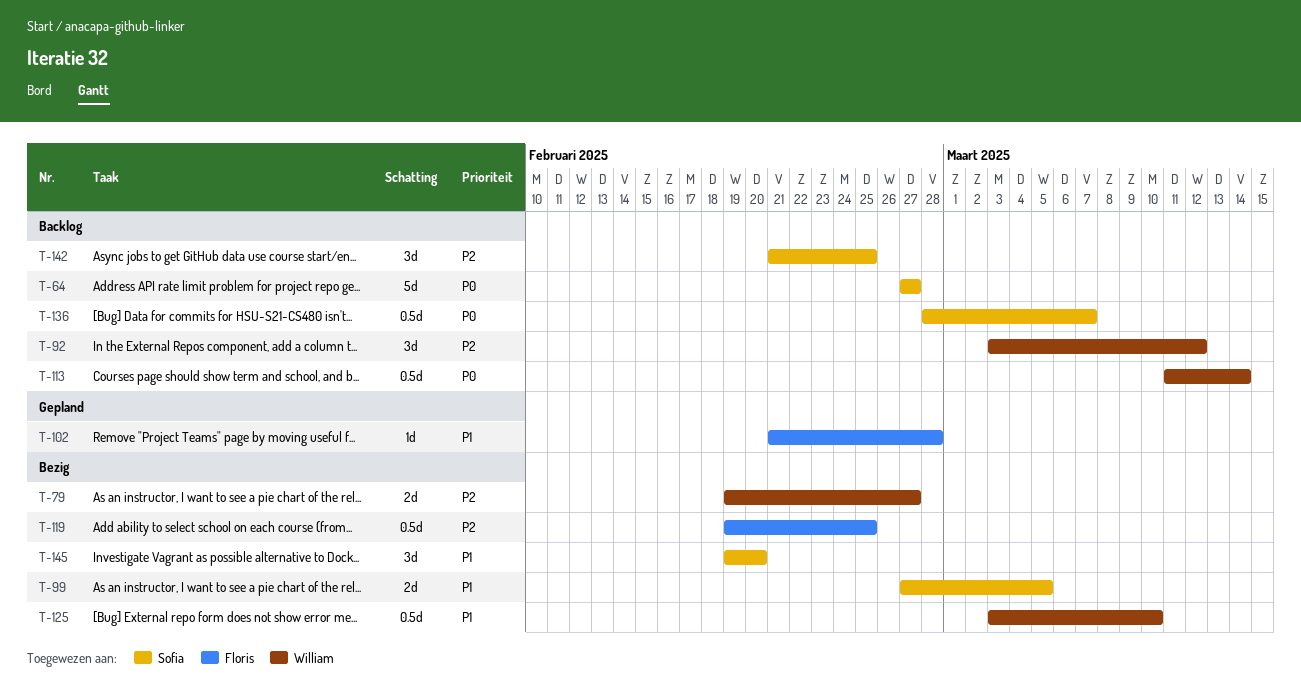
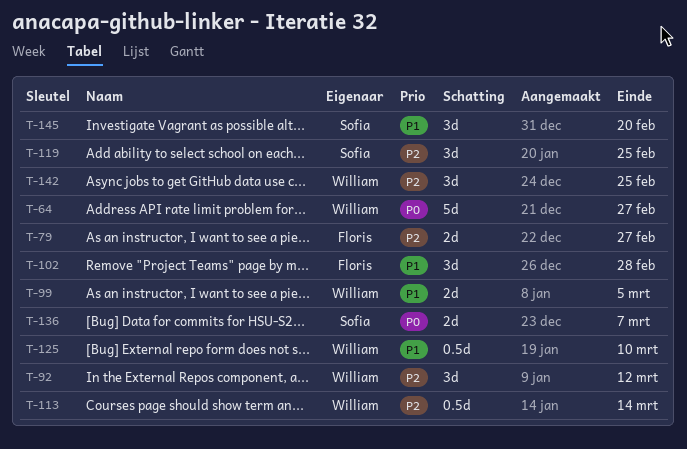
T-64, owner: Sofia -> William
T-79, owner: William -> Floris
T-99, owner: Sofia -> William
T-102, estimate: 1d -> 3d
T-113, priority: P0 -> P2
T-119, owner: Floris -> Sofia
T-119, estimate: 0.5d -> 3d
T-136, estimate: 0.5d -> 2d
T-142, owner: Sofia -> William

